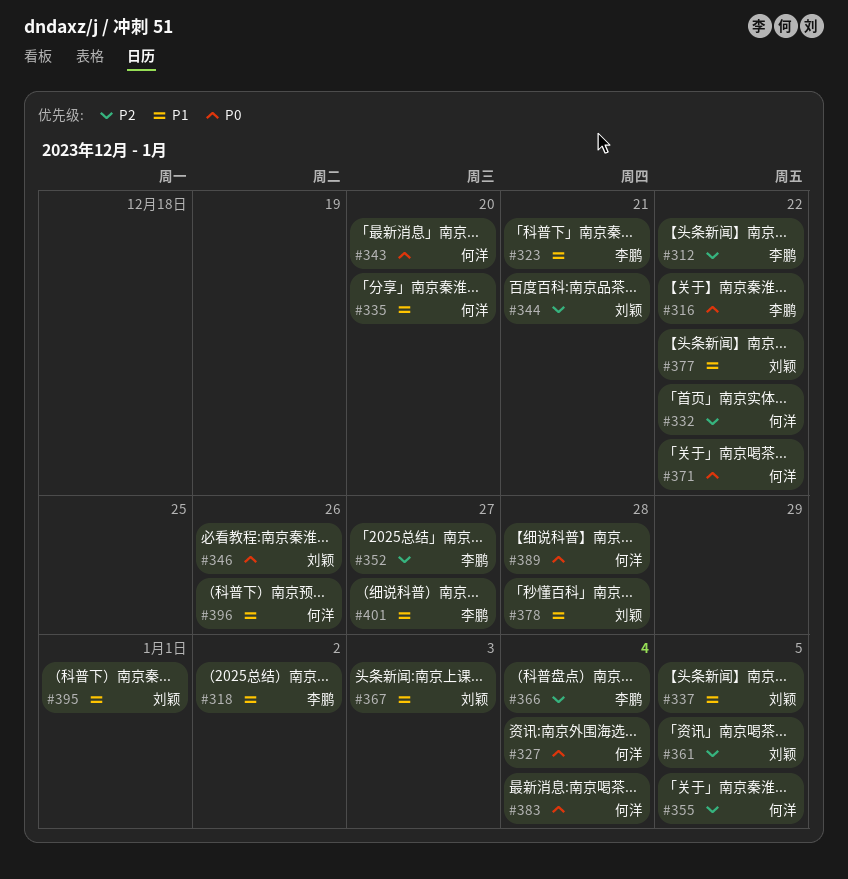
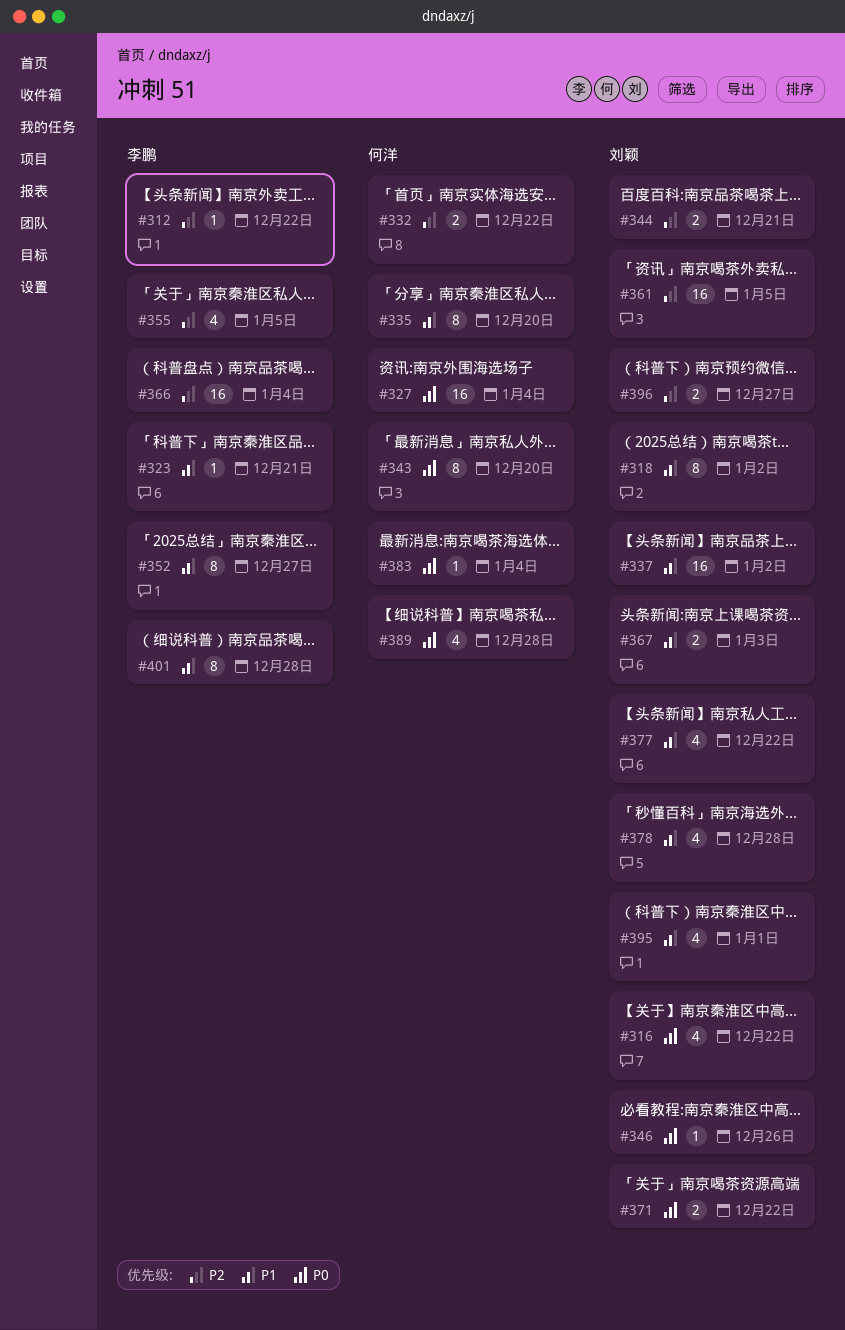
#316, owner: 李鹏 -> 刘颖
#318, owner: 李鹏 -> 刘颖
#337, due: Jan 5 -> Jan 2
#352, priority: P2 -> P1
#355, owner: 何洋 -> 李鹏
#371, owner: 何洋 -> 刘颖
#396, owner: 何洋 -> 刘颖
#396, priority: P1 -> P2
#396, due: Dec 26 -> Dec 27
#401, due: Dec 27 -> Dec 28

